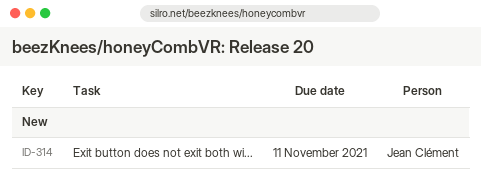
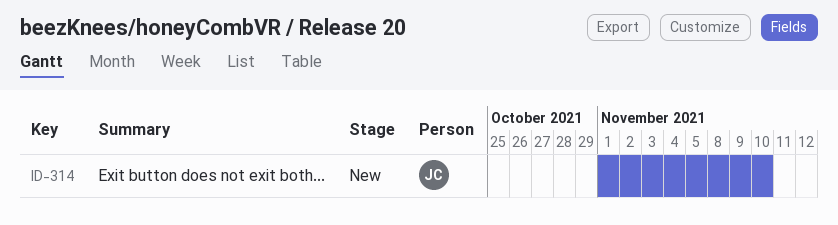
ID-314, due: Nov 11 -> Nov 10

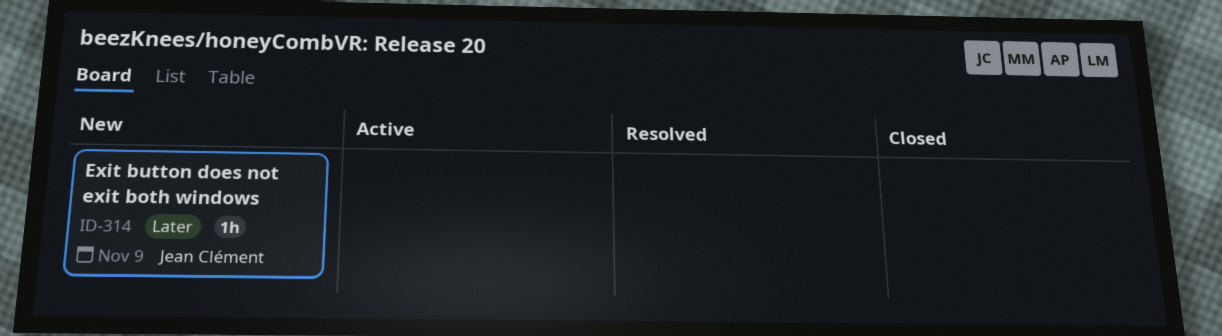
ID-314, due: Nov 10 -> Nov 9

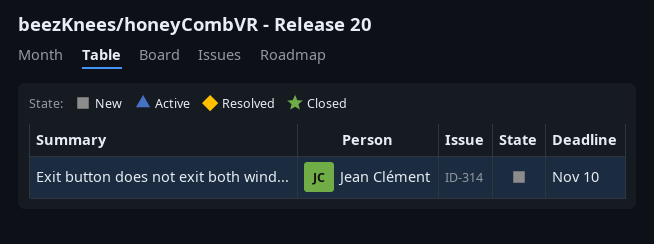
ID-314, due: Nov 9 -> Nov 10

